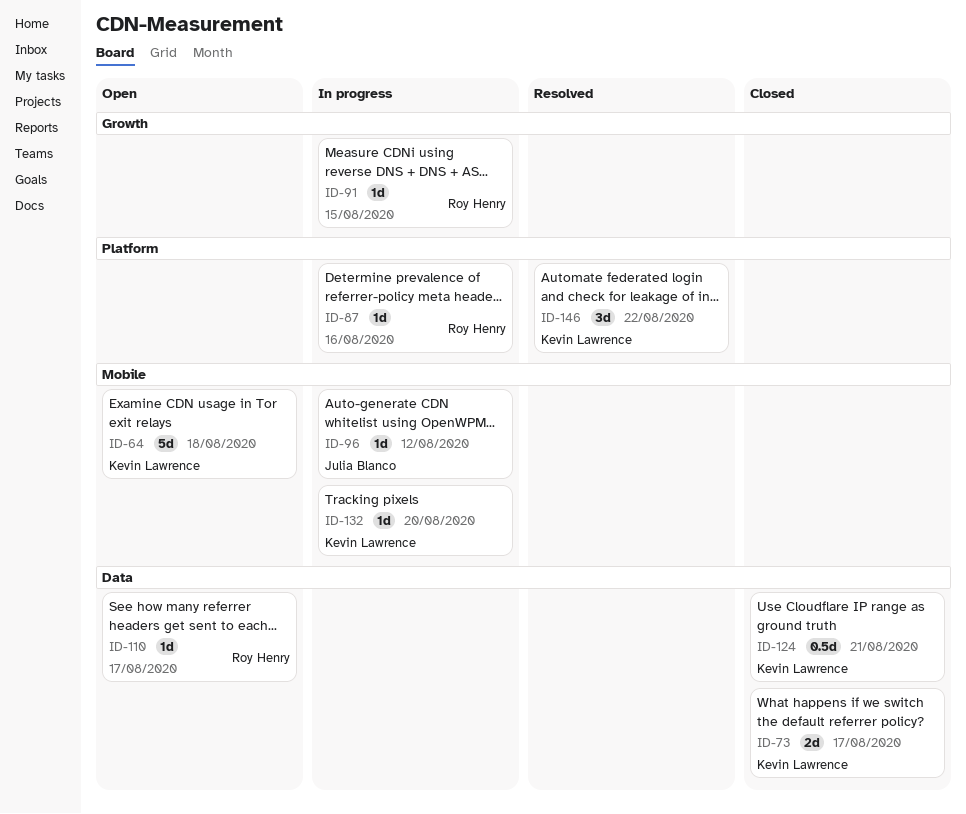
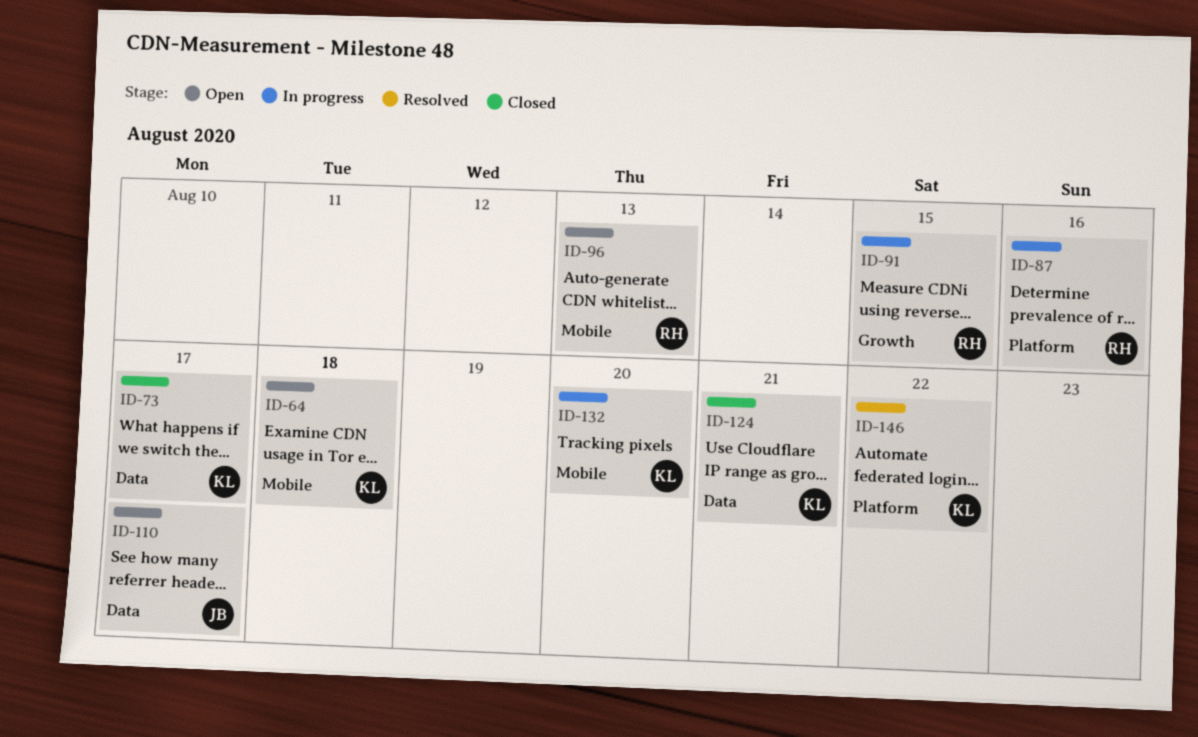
ID-96, status: In progress -> Open
ID-96, owner: Julia Blanco -> Roy Henry
ID-96, due: Aug 12 -> Aug 13
ID-110, owner: Roy Henry -> Julia Blanco

